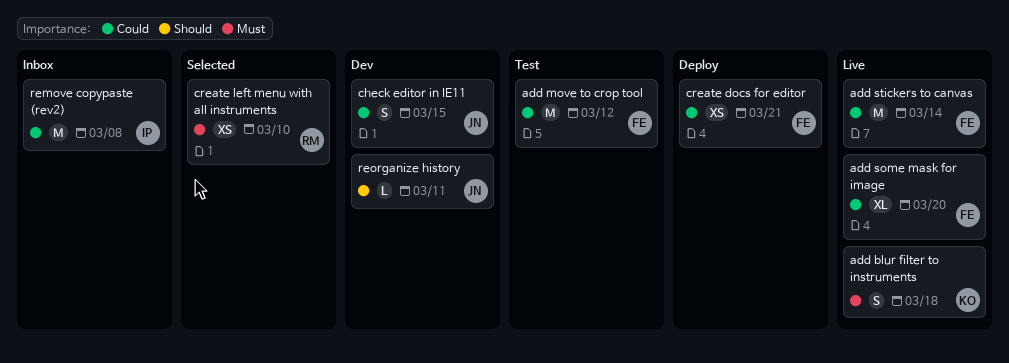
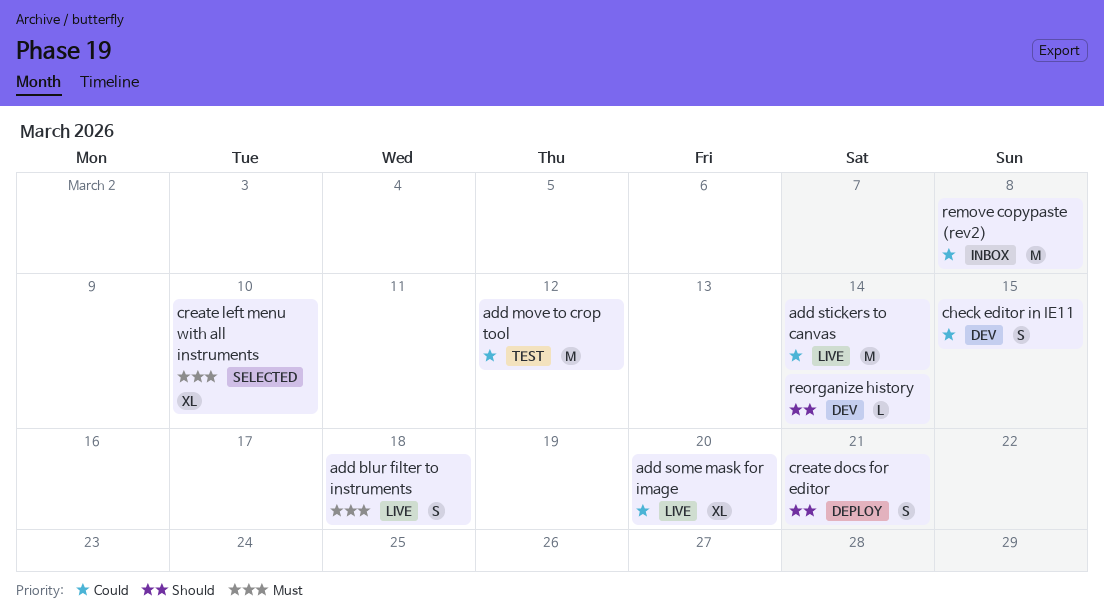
create docs for editor, priority: Could -> Should
create docs for editor, estimate: XS -> S
create left menu with all instruments, estimate: XS -> XL
reorganize history, due: Mar 11 -> Mar 14

